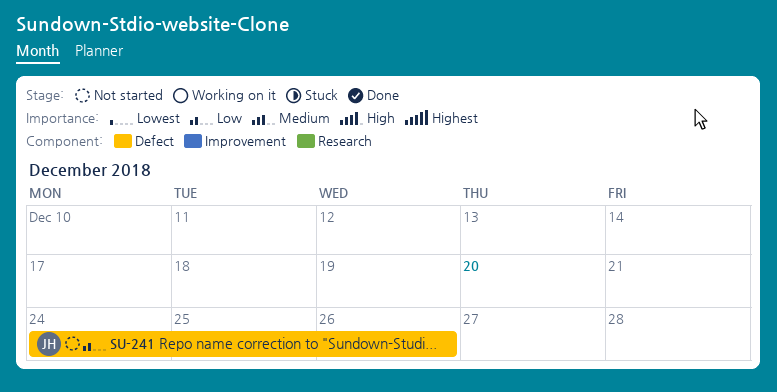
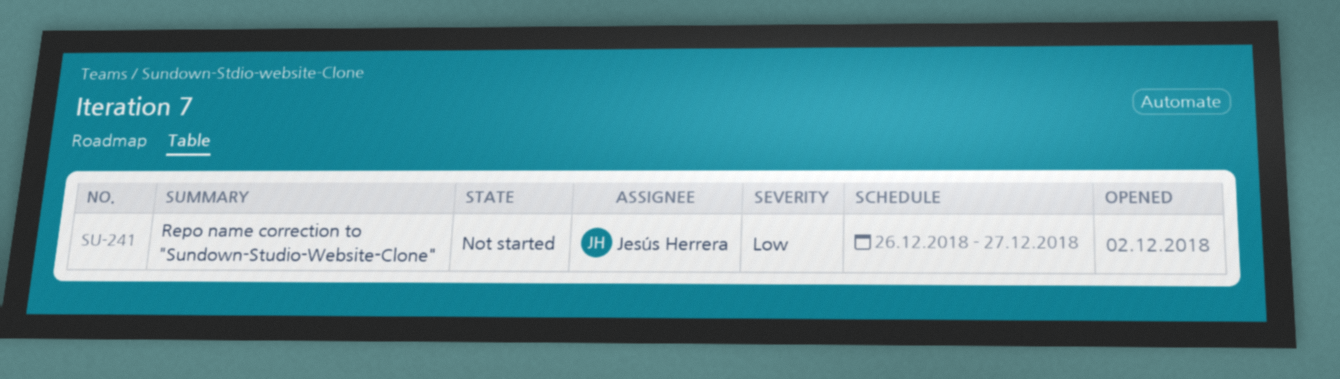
SU-241, start: Dec 24 -> Dec 26
SU-241, due: Dec 26 -> Dec 27

